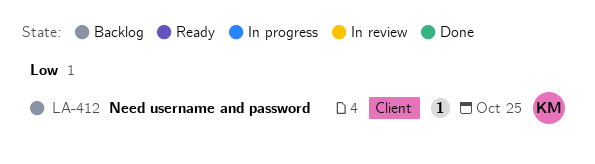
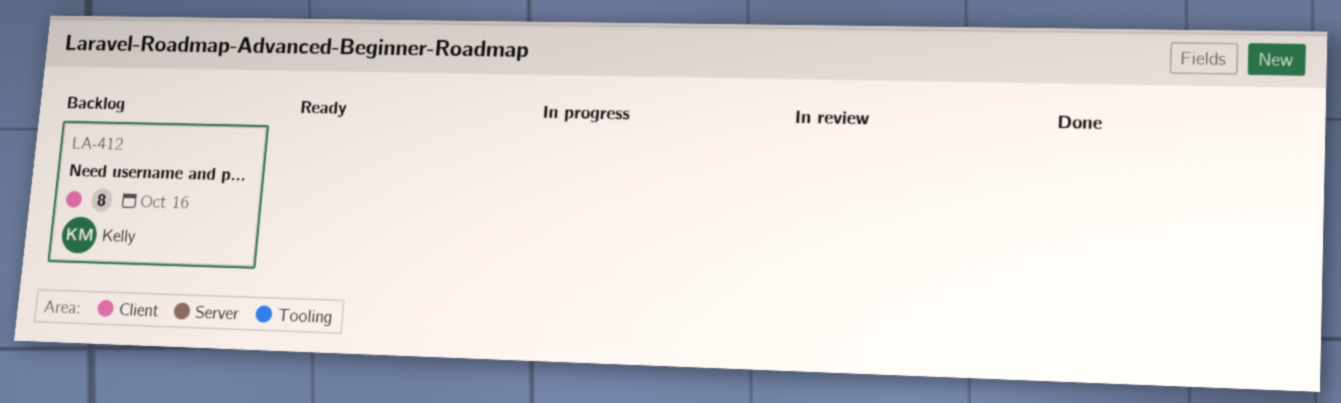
LA-412, estimate: 1 -> 8
LA-412, due: Oct 25 -> Oct 16

